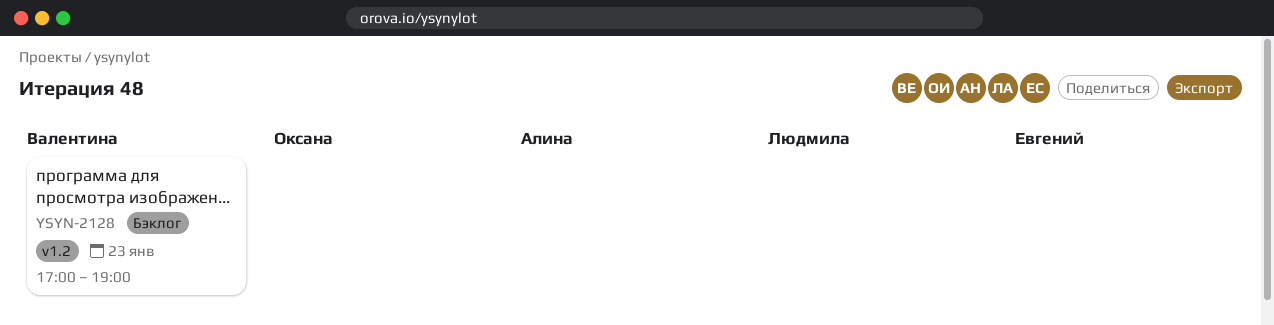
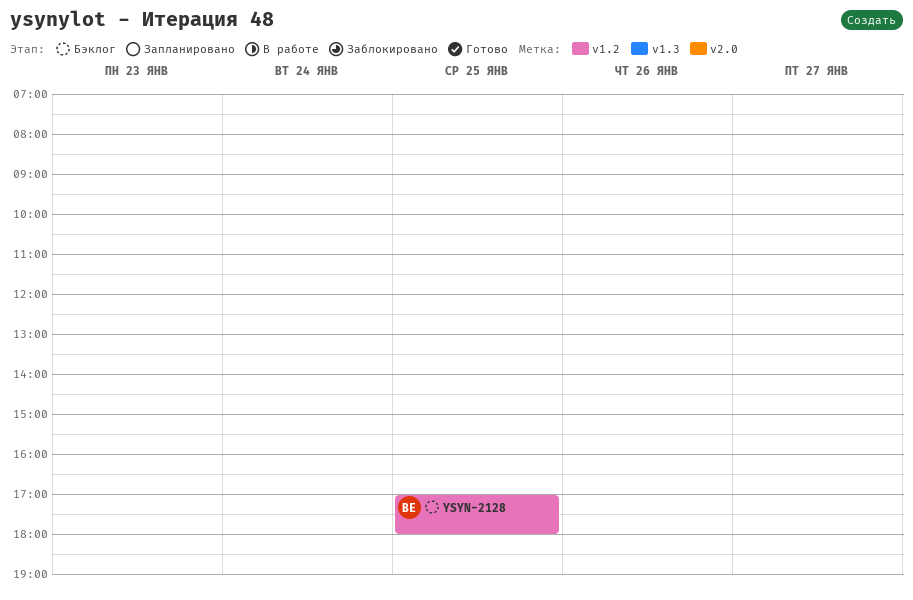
YSYN-2128, day: Jan 23 -> Jan 25
YSYN-2128, ends: 19:00 -> 18:00

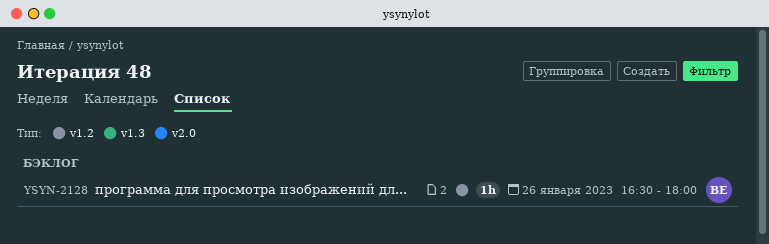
YSYN-2128, day: Jan 25 -> Jan 26
YSYN-2128, begins: 17:00 -> 16:30

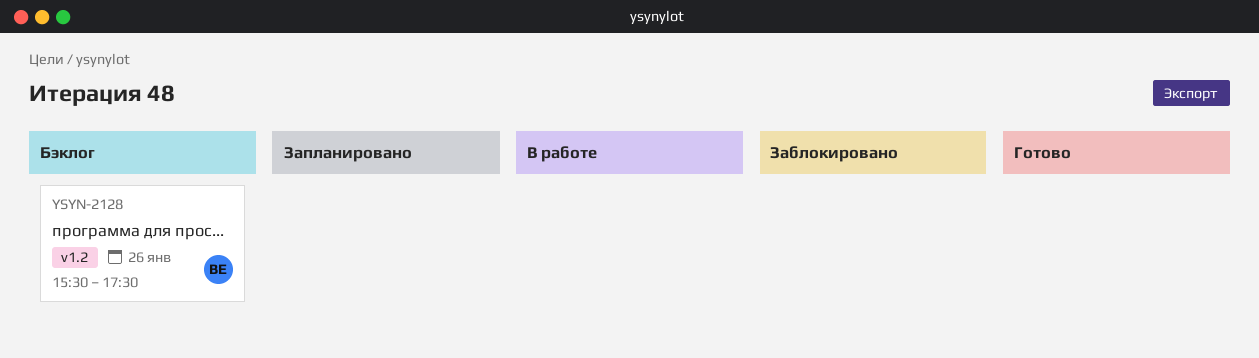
YSYN-2128, begins: 16:30 -> 15:30
YSYN-2128, ends: 18:00 -> 17:30

